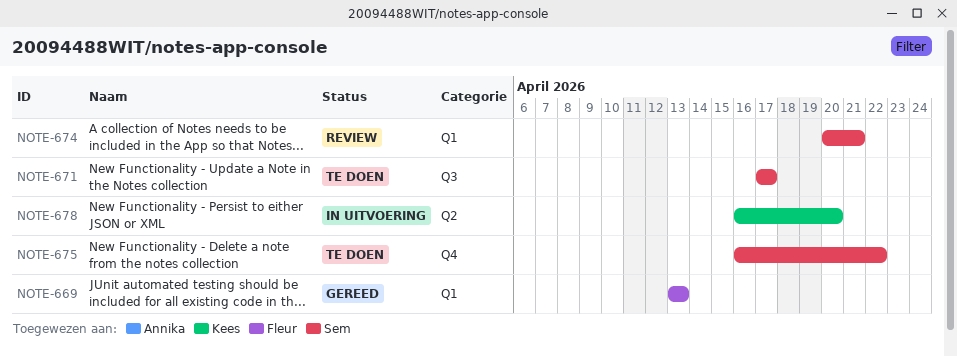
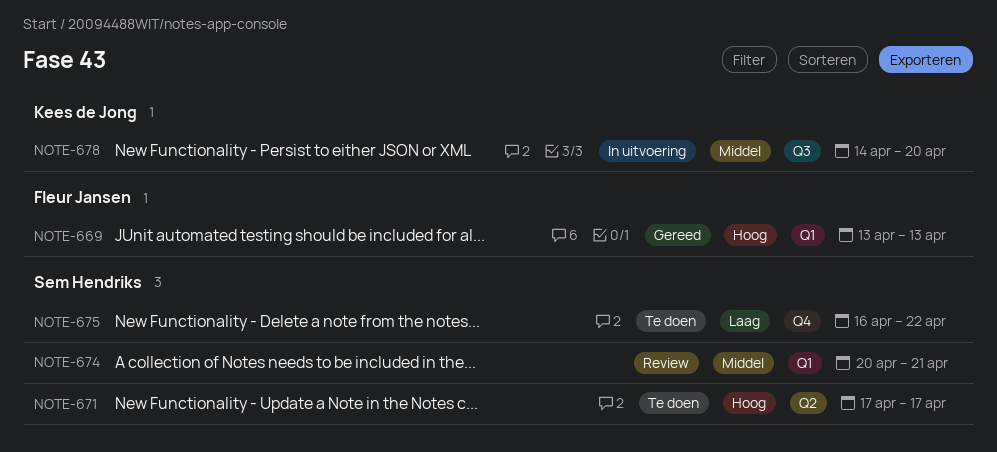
NOTE-671, label: Q3 -> Q2
NOTE-678, label: Q2 -> Q3
NOTE-678, start: Apr 16 -> Apr 14

